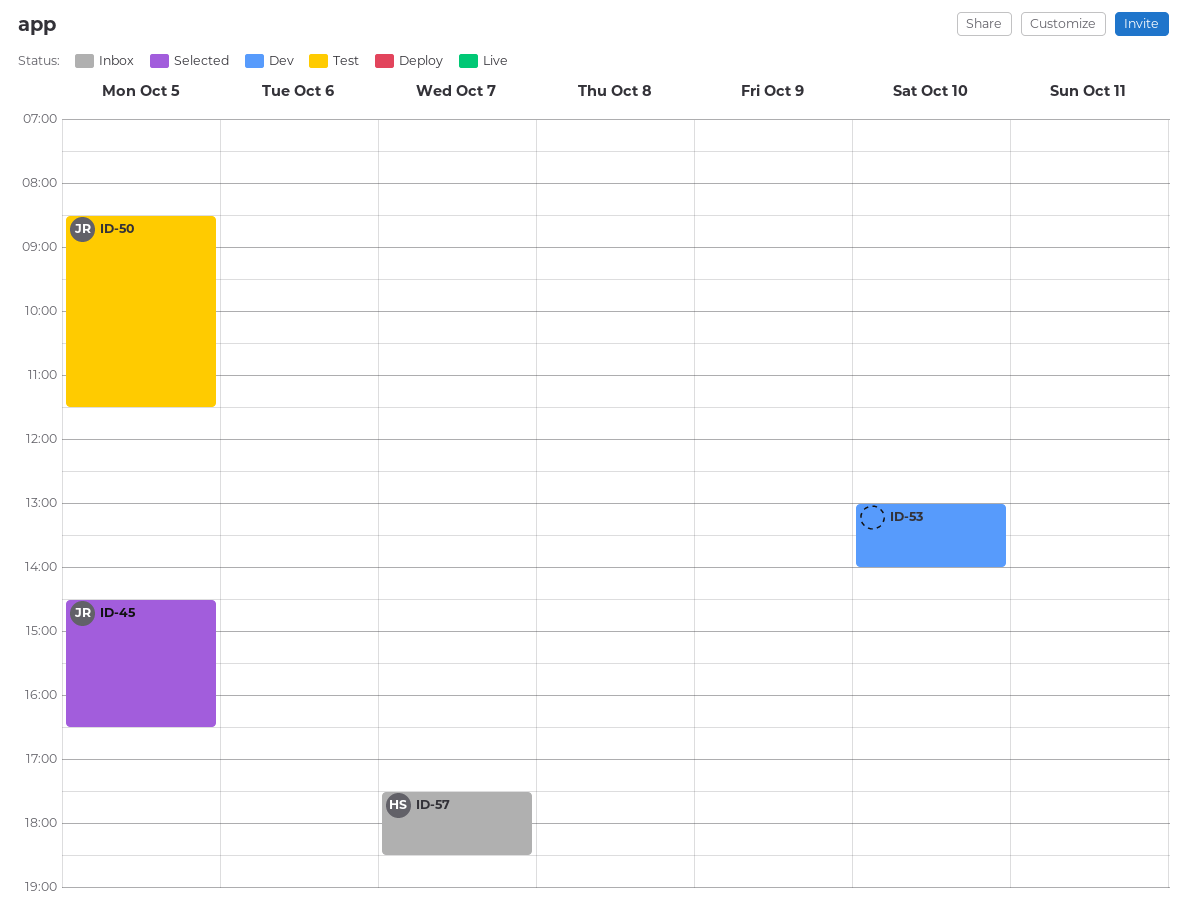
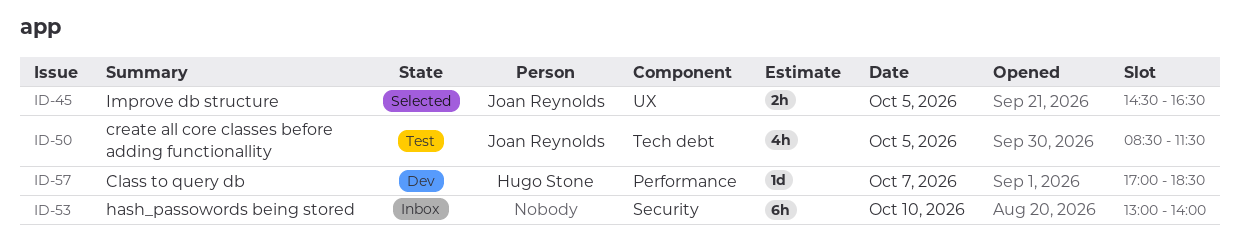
ID-53, status: Dev -> Inbox
ID-57, status: Inbox -> Dev
ID-57, begins: 17:30 -> 17:00

